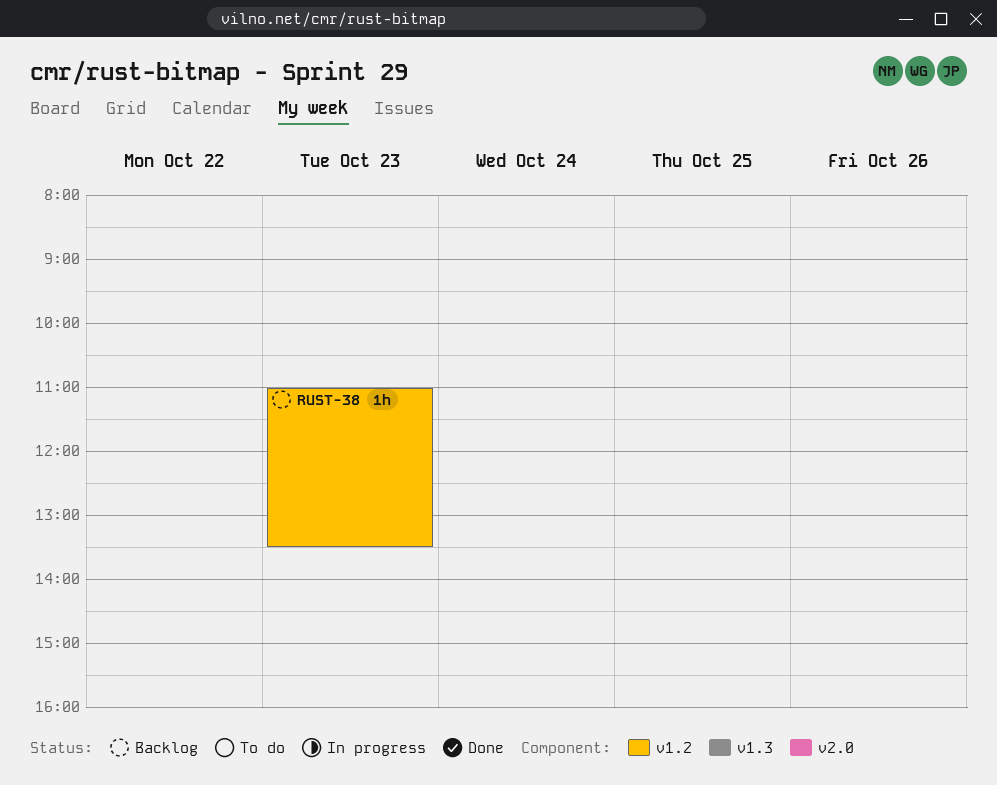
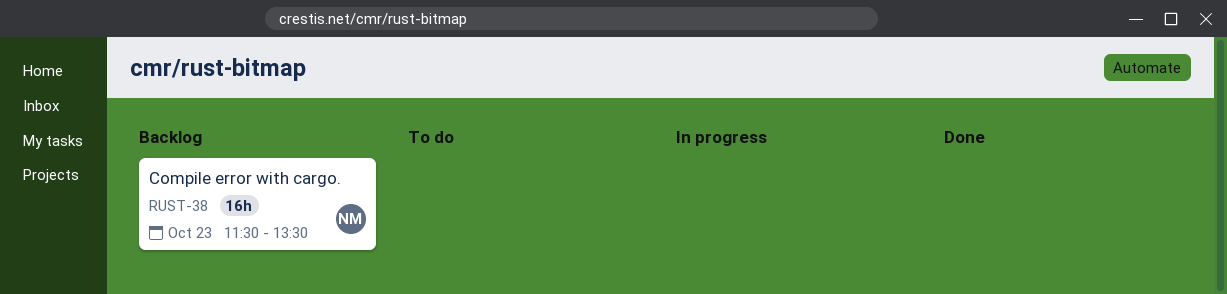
RUST-38, estimate: 1h -> 16h
RUST-38, begins: 11:00 -> 11:30

